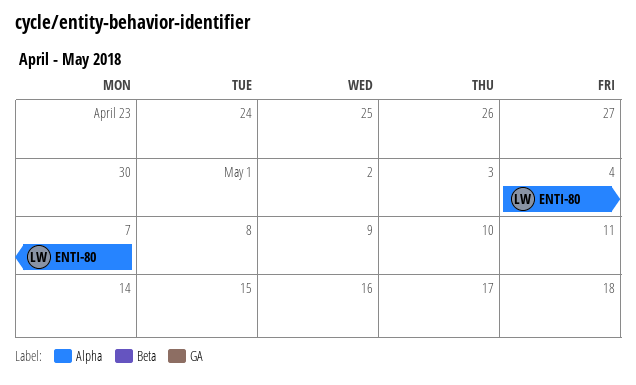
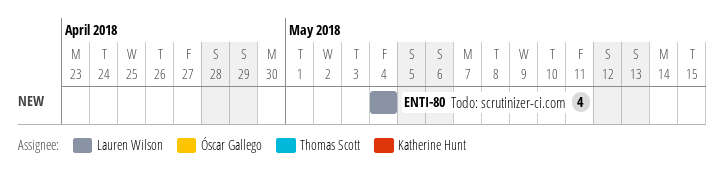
ENTI-80, due: May 7 -> May 4

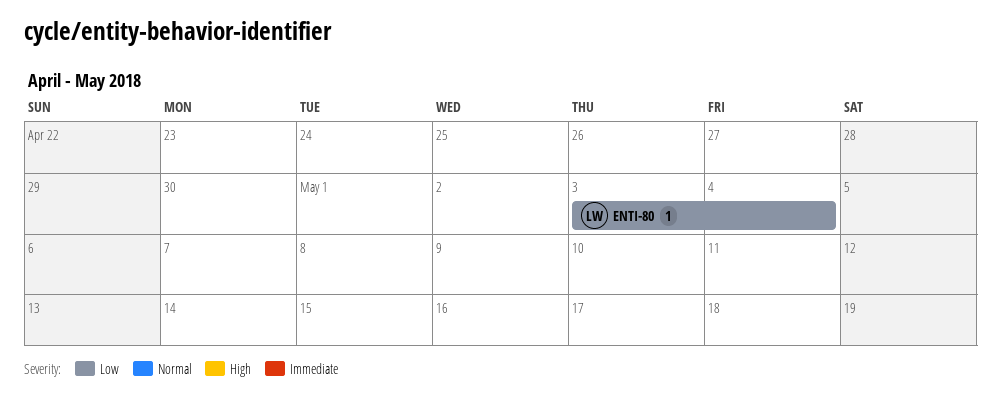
ENTI-80, estimate: 4 -> 1
ENTI-80, start: May 4 -> May 3

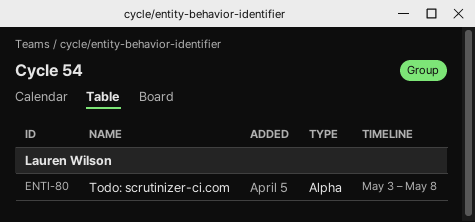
ENTI-80, due: May 4 -> May 8

